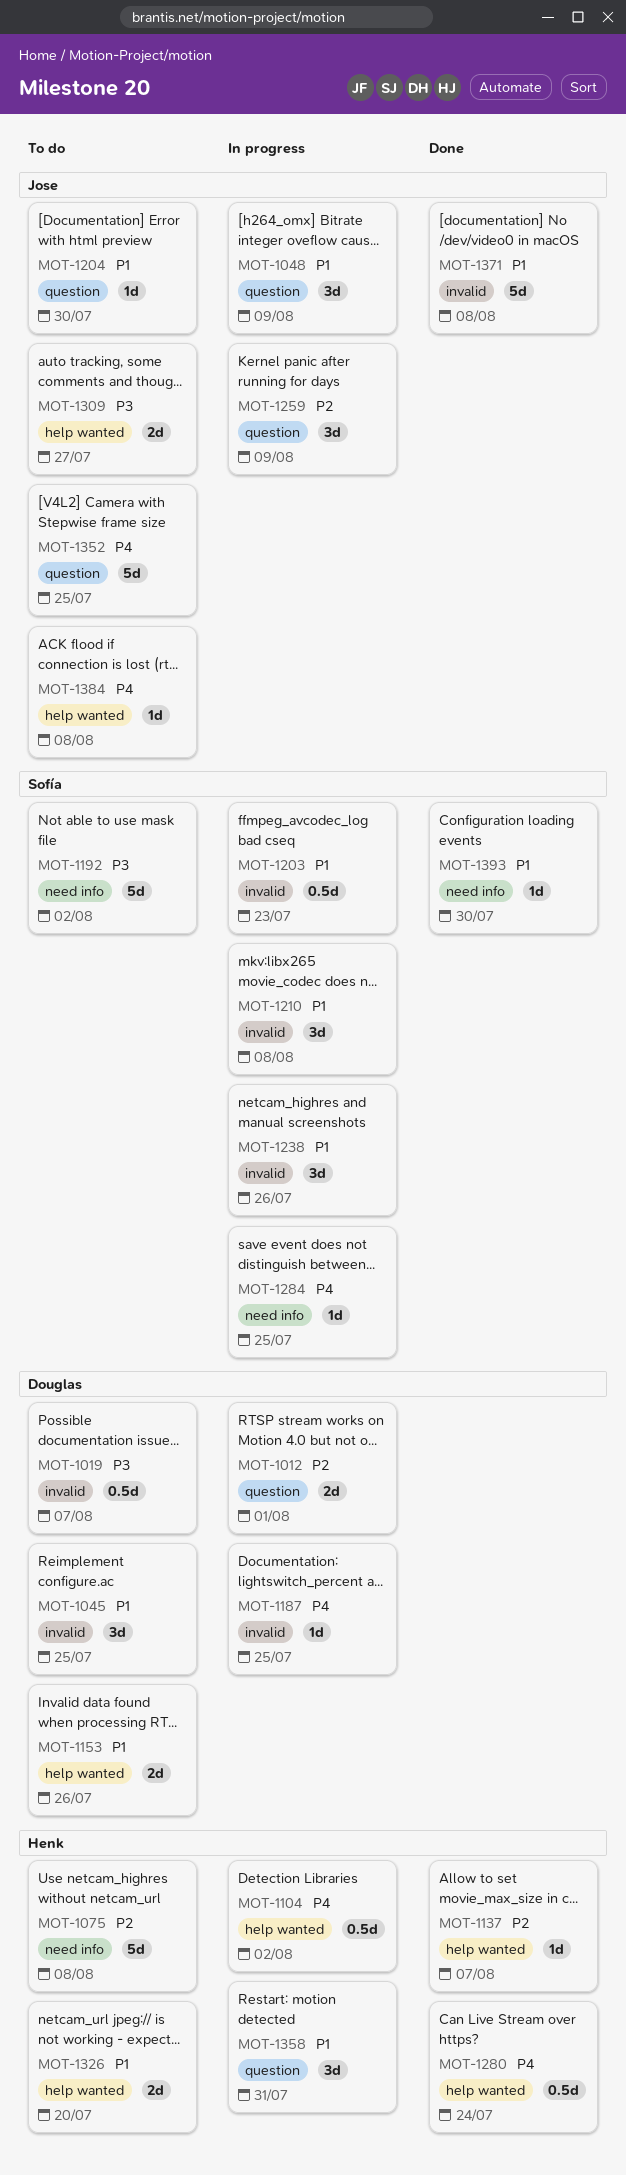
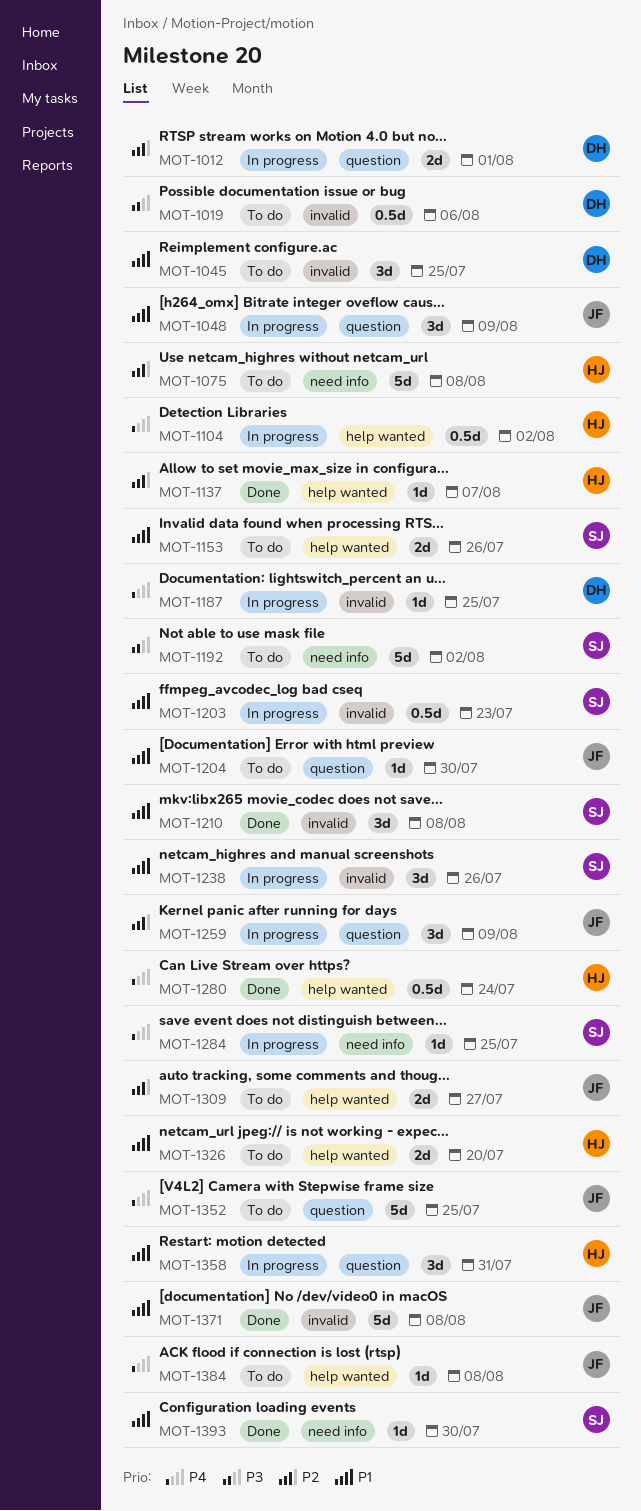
MOT-1019, due: Aug 7 -> Aug 6
MOT-1153, owner: Douglas -> Sofía
MOT-1210, status: In progress -> Done
MOT-1309, priority: P3 -> P2

